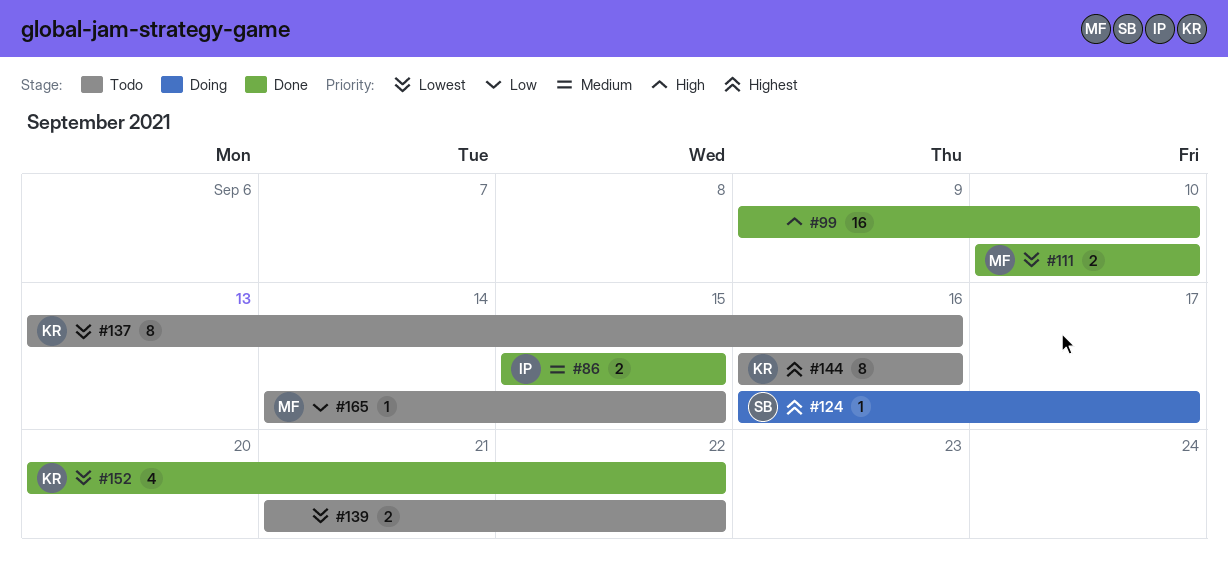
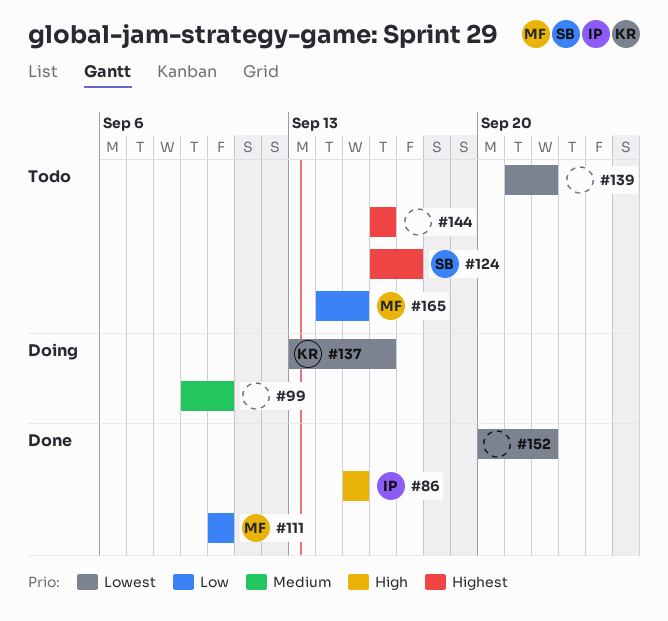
#86, priority: Medium -> High
#99, status: Done -> Doing
#99, priority: High -> Medium
#111, priority: Lowest -> Low
#124, status: Doing -> Todo
#137, status: Todo -> Doing
#144, owner: KR -> none
#152, owner: KR -> none

